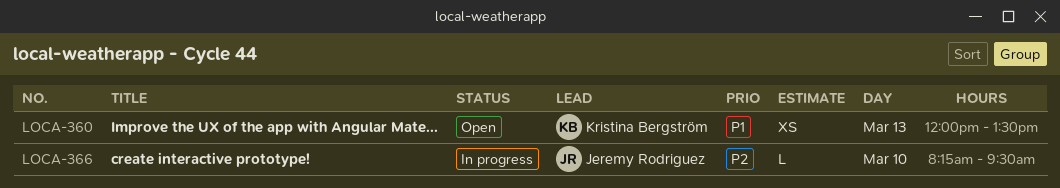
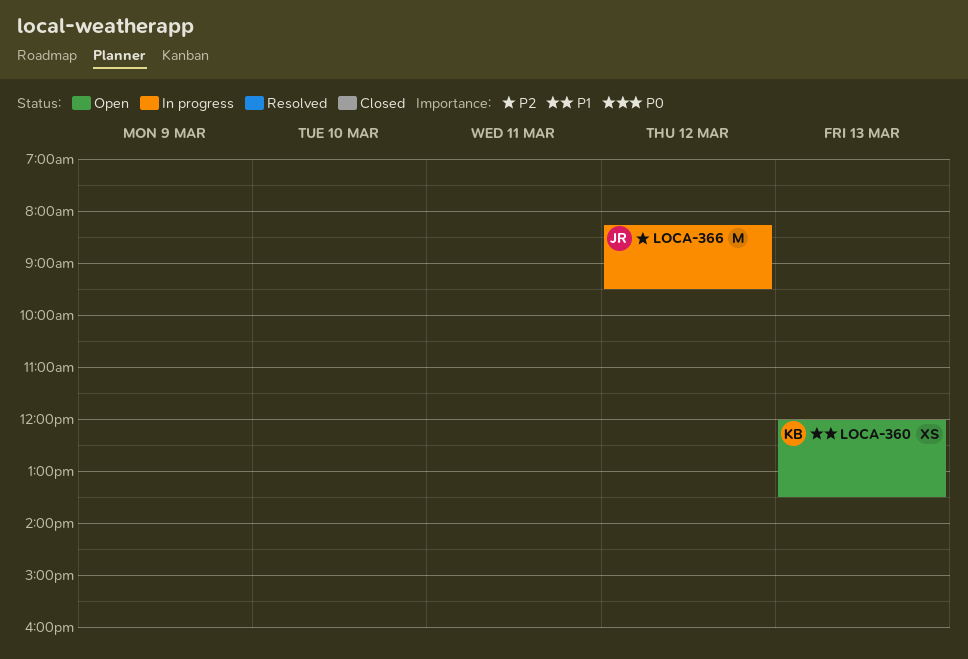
LOCA-366, estimate: L -> M
LOCA-366, day: Mar 10 -> Mar 12

